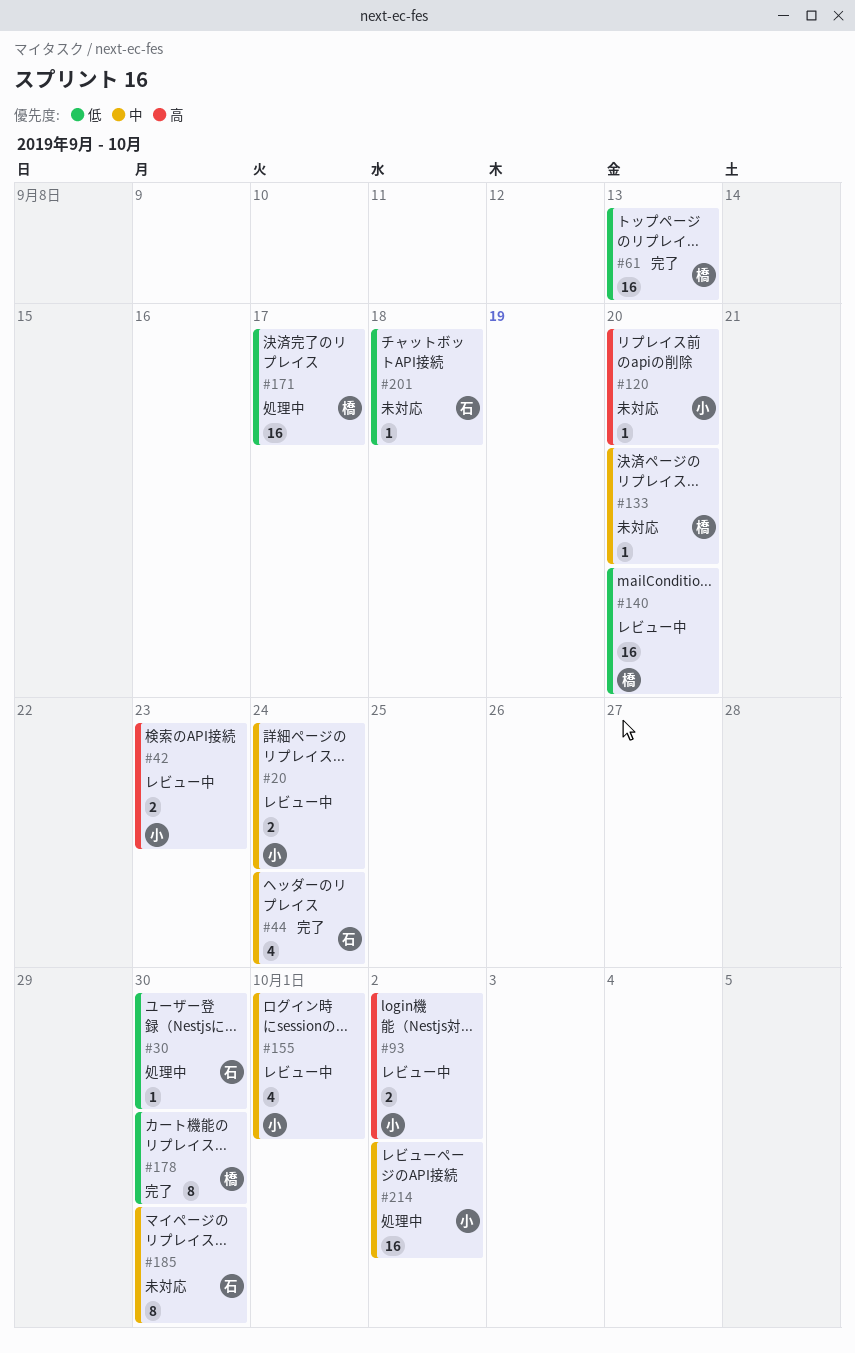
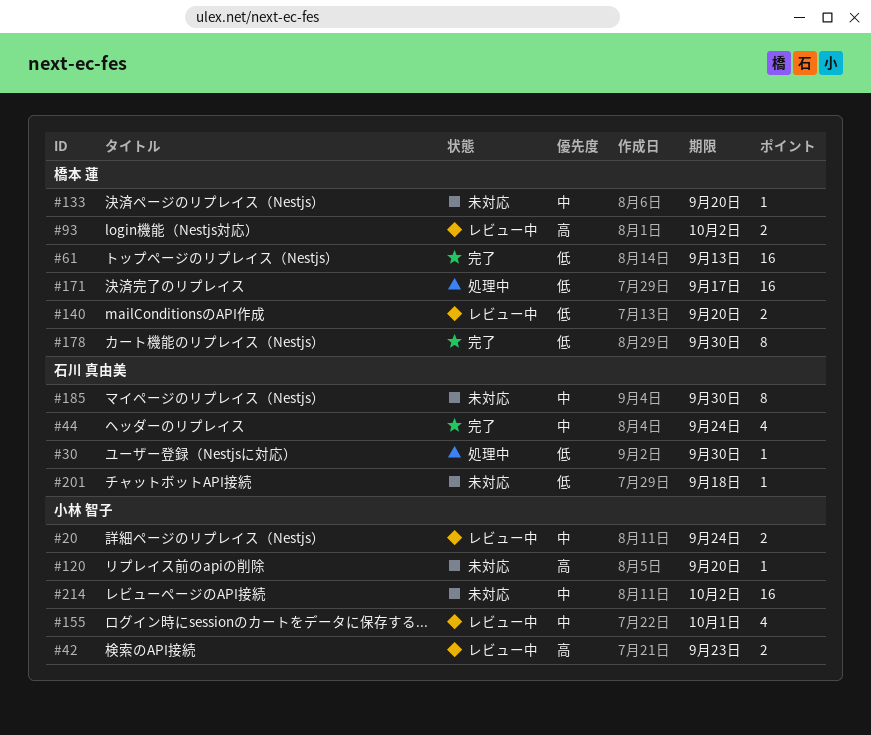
#93, owner: 小林 智子 -> 橋本 蓮
#140, estimate: 16 -> 2
#214, status: 処理中 -> 未対応

